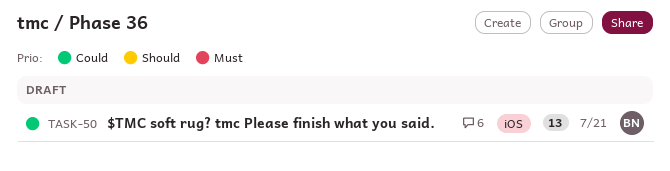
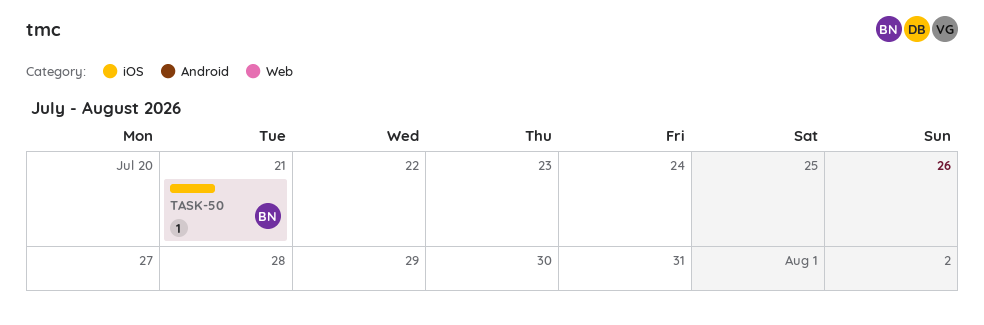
TASK-50, estimate: 13 -> 1

